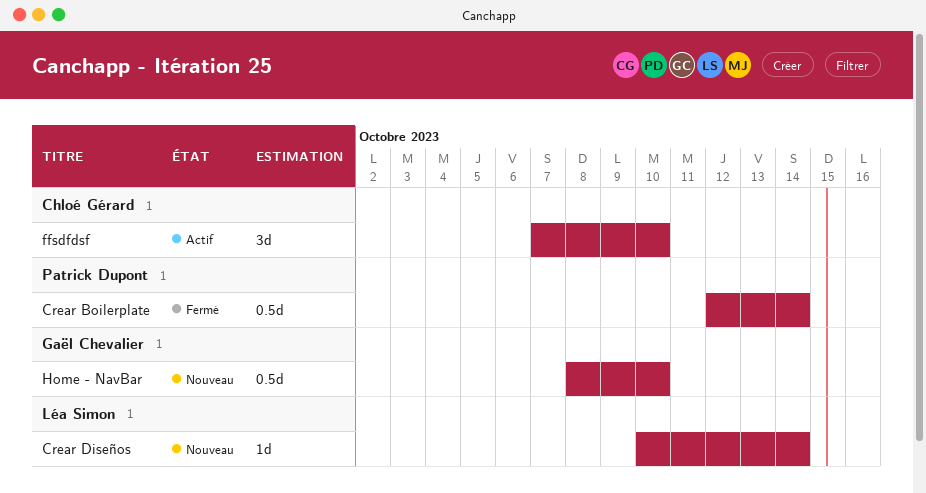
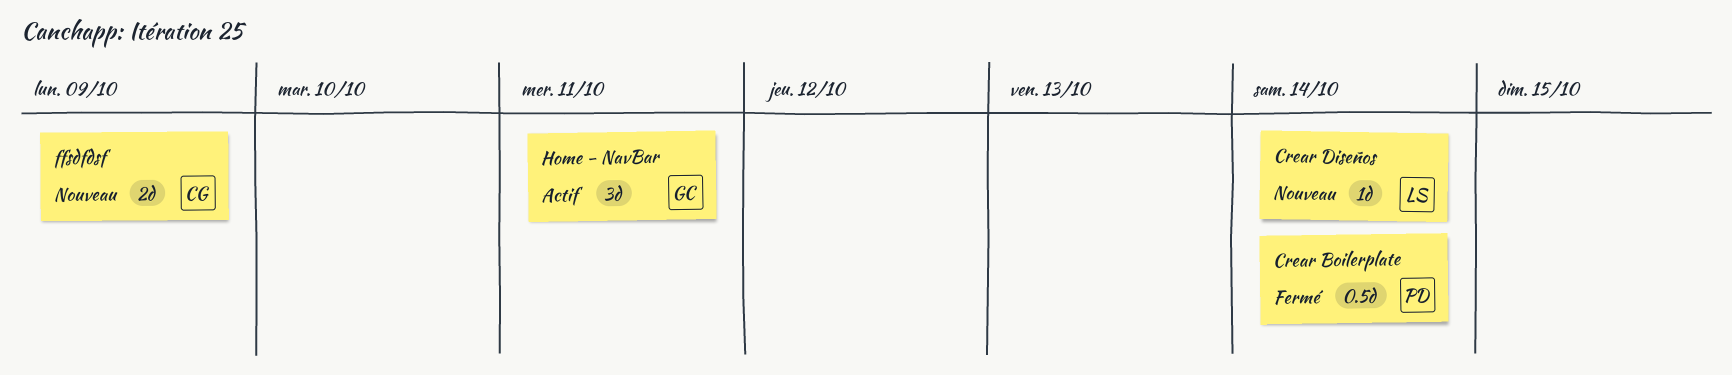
ffsdfdsf, status: Actif -> Nouveau
ffsdfdsf, estimate: 3d -> 2d
ffsdfdsf, due: Oct 10 -> Oct 9
Home - NavBar, status: Nouveau -> Actif
Home - NavBar, estimate: 0.5d -> 3d
Home - NavBar, due: Oct 10 -> Oct 11

